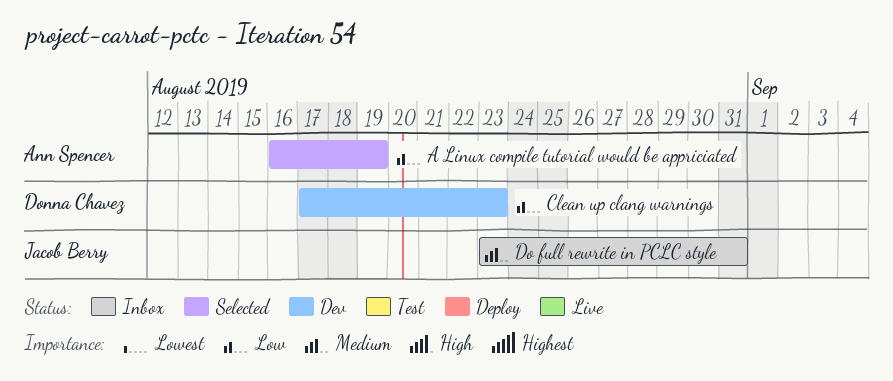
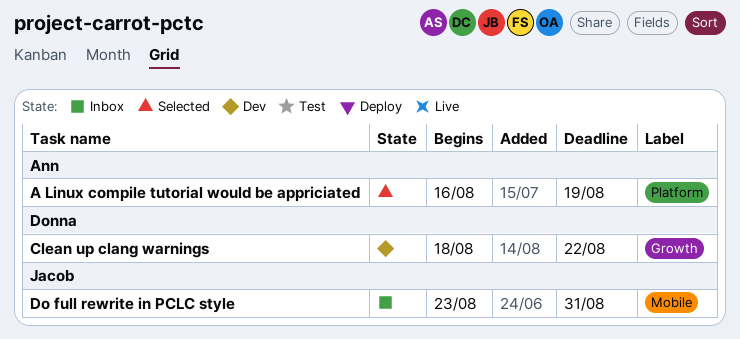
Clean up clang warnings, start: Aug 17 -> Aug 18
Clean up clang warnings, due: Aug 23 -> Aug 22

